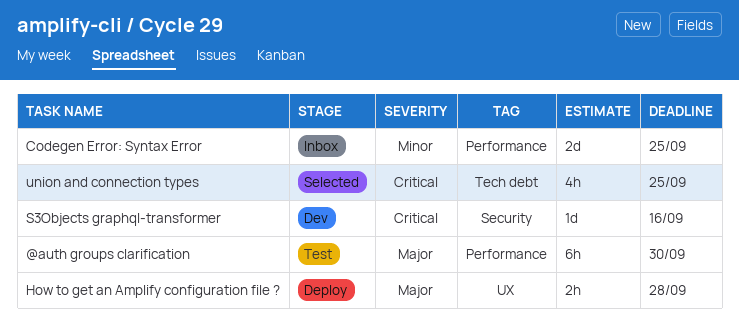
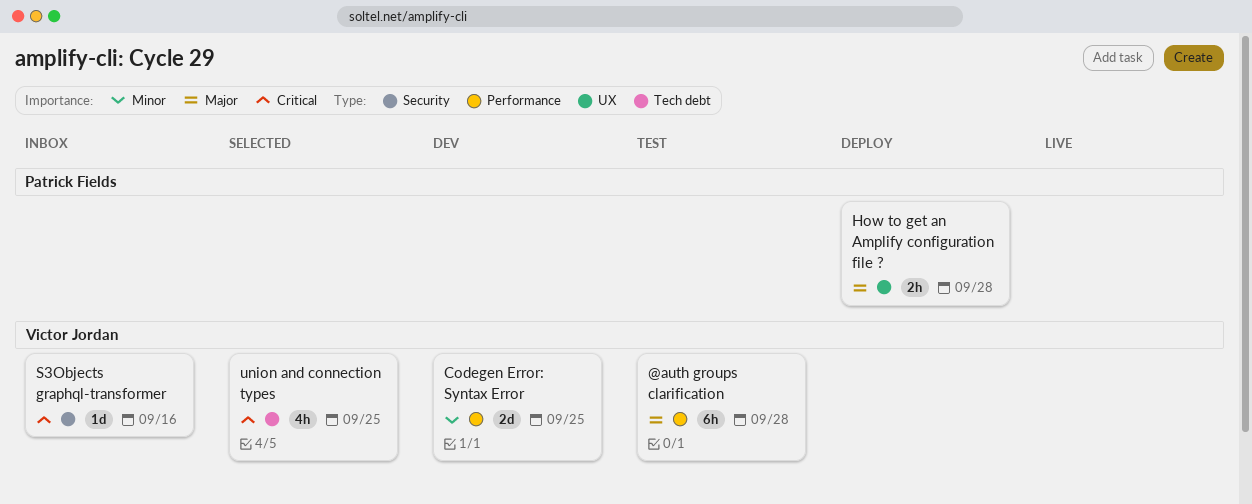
@auth groups clarification, due: Sep 30 -> Sep 28
Codegen Error: Syntax Error, status: Inbox -> Dev
S3Objects graphql-transformer, status: Dev -> Inbox

